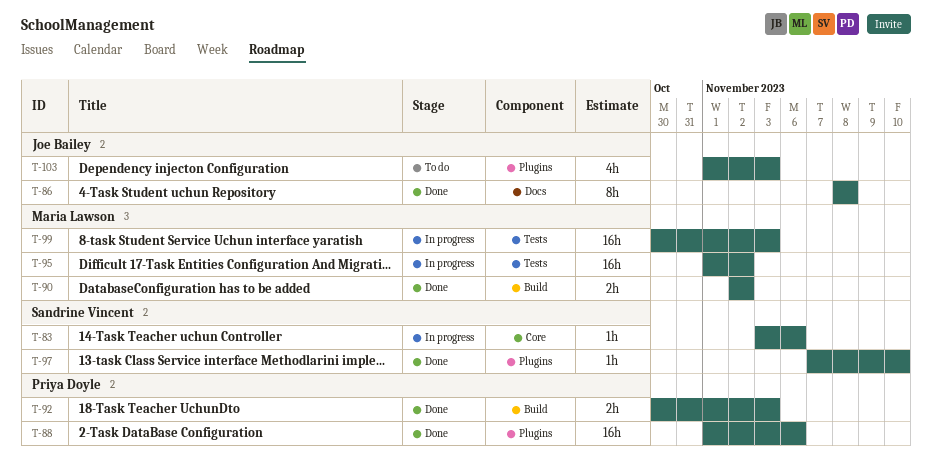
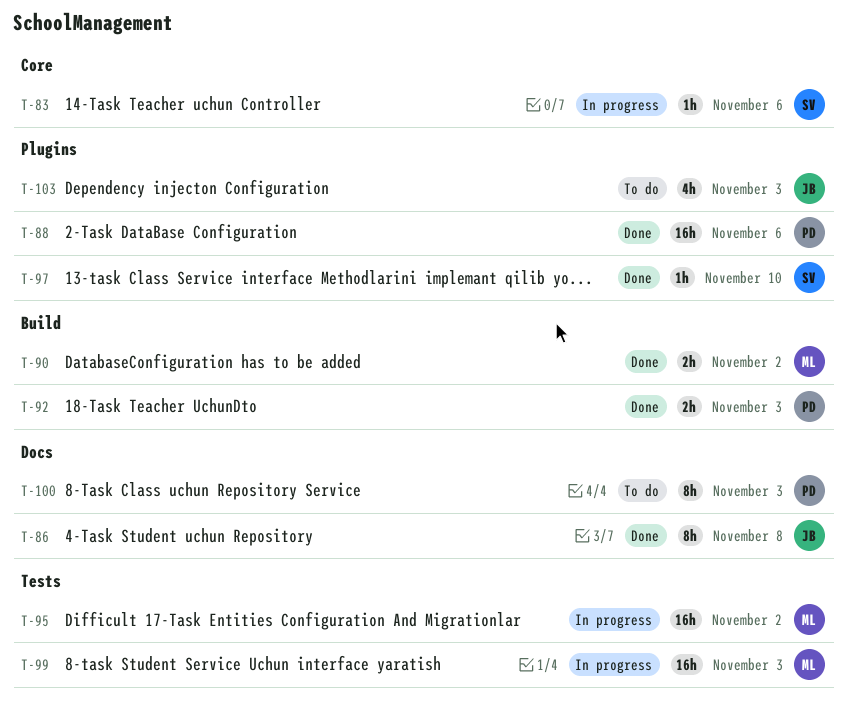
T-100: none -> present

